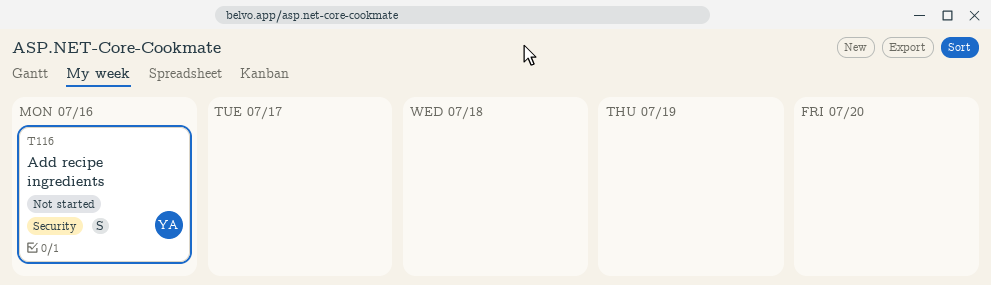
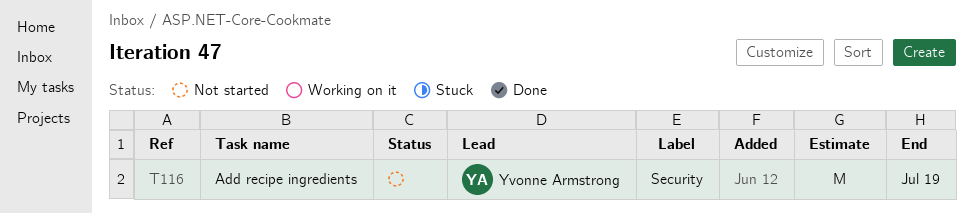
T116, estimate: S -> M
T116, due: Jul 16 -> Jul 19

